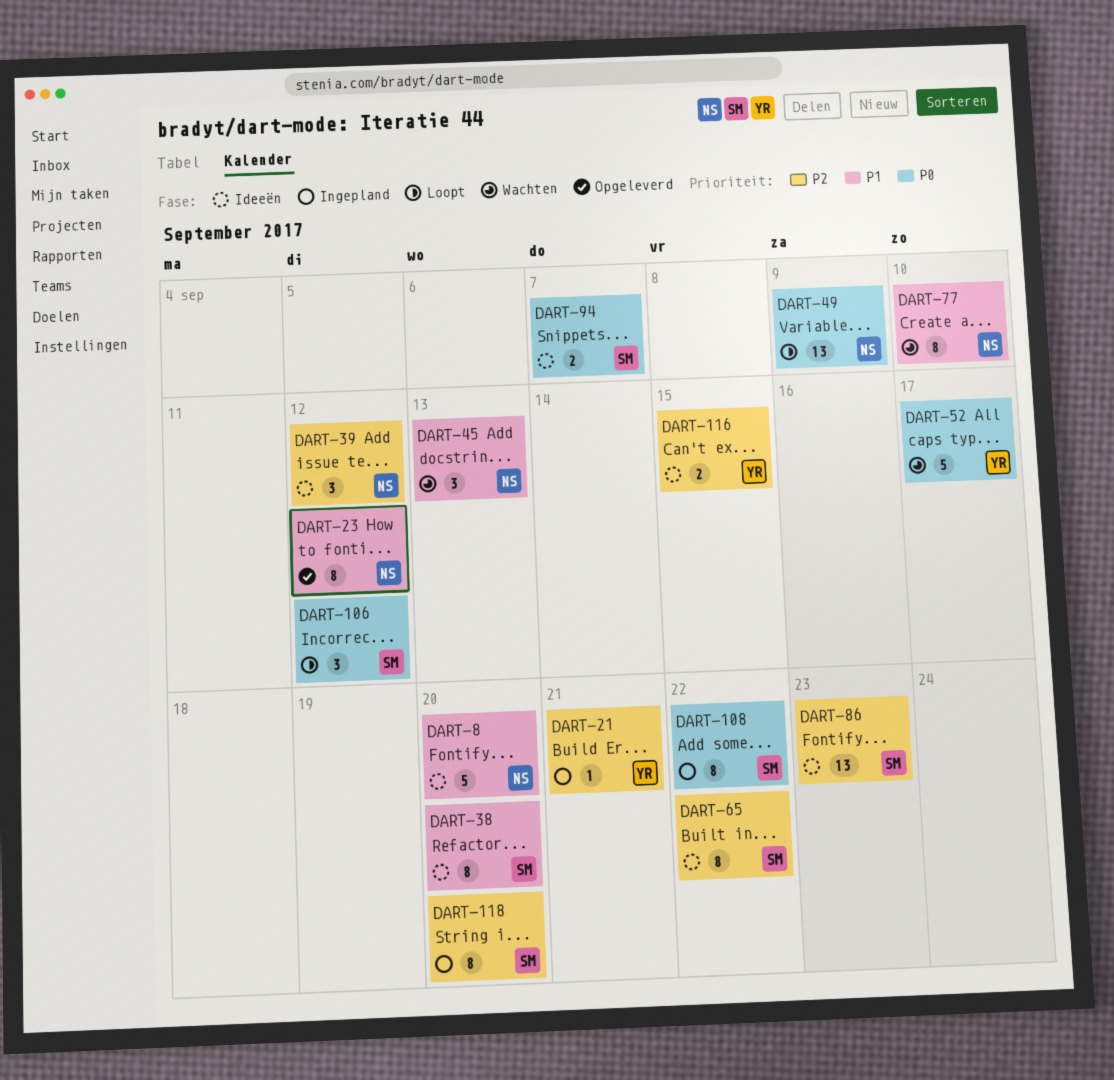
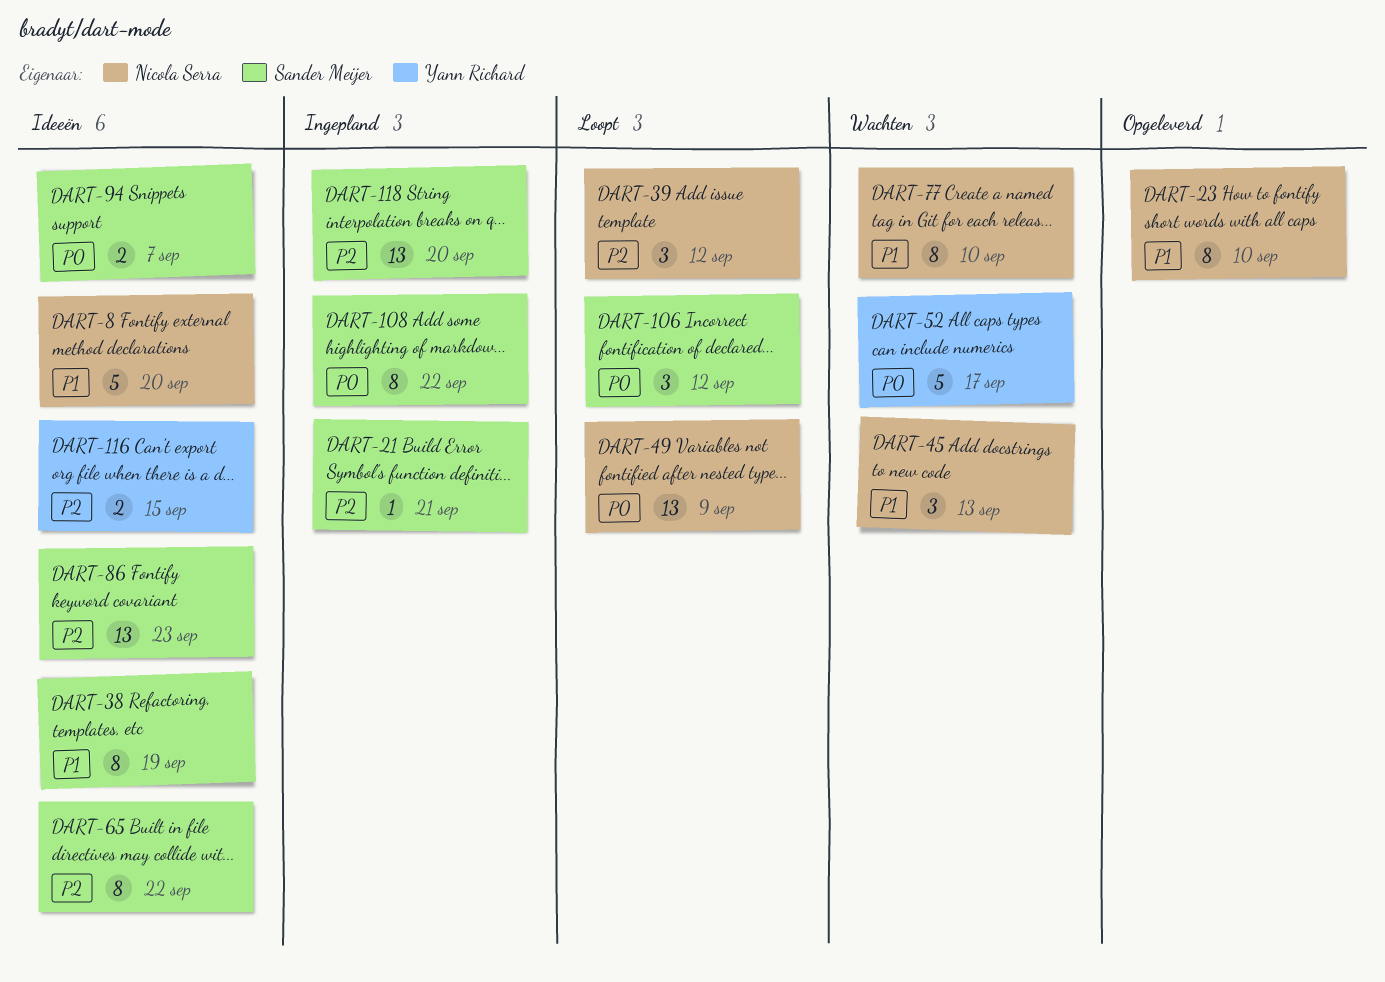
DART-21, owner: Yann Richard -> Sander Meijer
DART-23, due: Sep 12 -> Sep 10
DART-38, due: Sep 20 -> Sep 19
DART-39, status: Ideeën -> Loopt
DART-118, estimate: 8 -> 13

